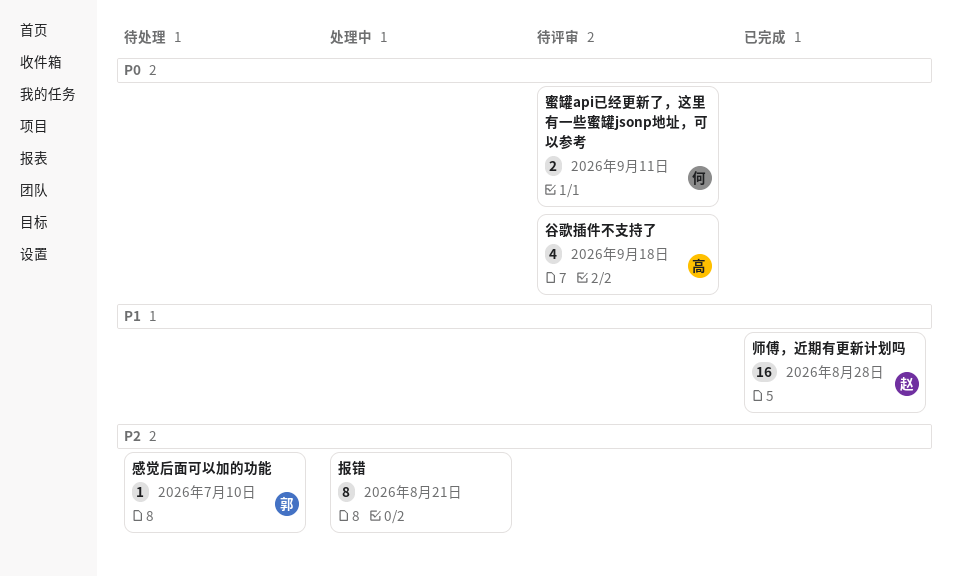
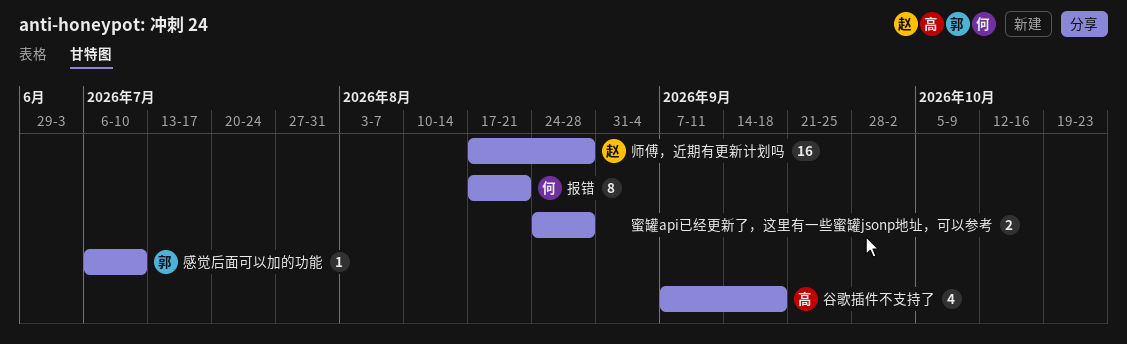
报错, owner: none -> 何
蜜罐api已经更新了，这里有一些蜜罐jsonp地址，可以参考, owner: 何 -> none
蜜罐api已经更新了，这里有一些蜜罐jsonp地址，可以参考, due: Sep 11 -> Aug 28

